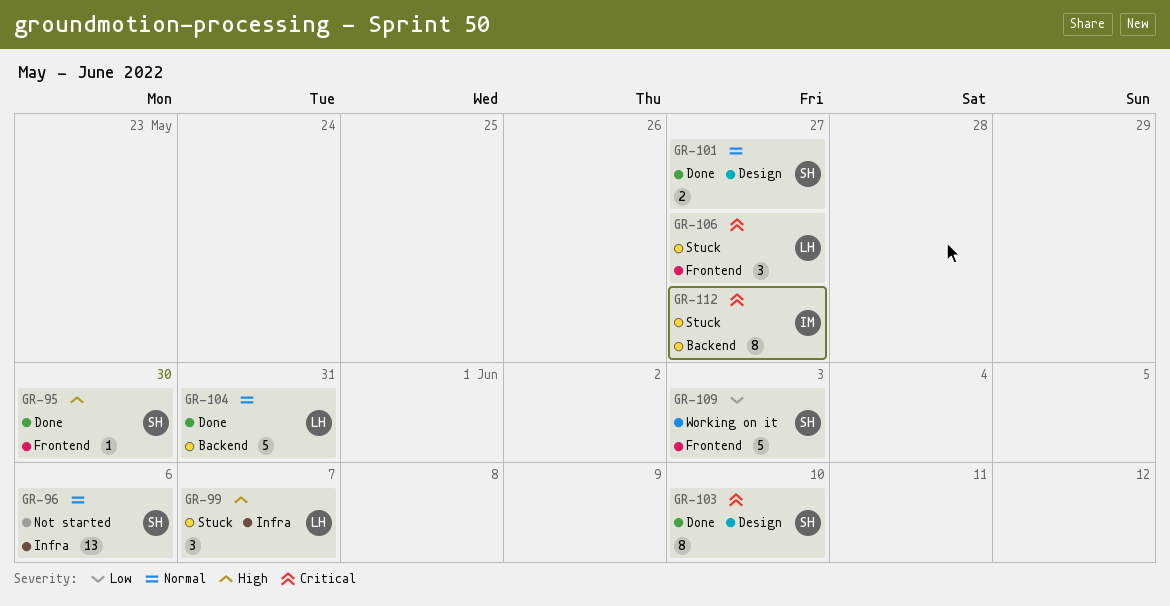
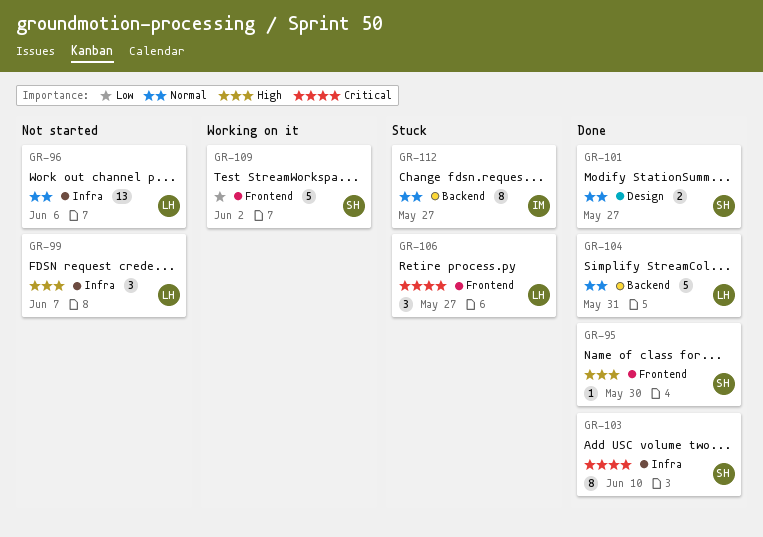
GR-96, owner: SH -> LH
GR-99, status: Stuck -> Not started
GR-103, label: Design -> Infra
GR-109, due: Jun 3 -> Jun 2
GR-112, priority: Critical -> Normal

